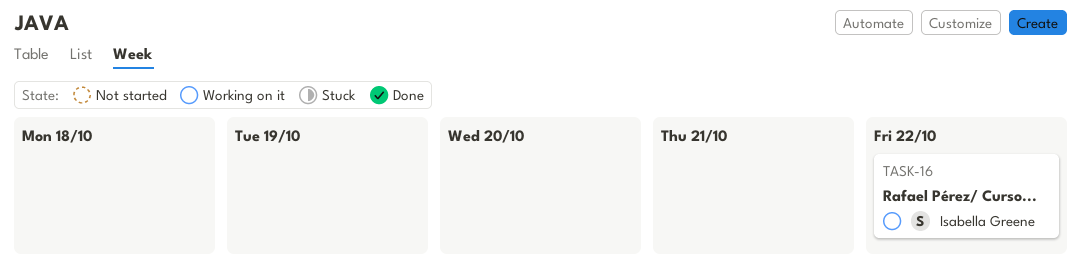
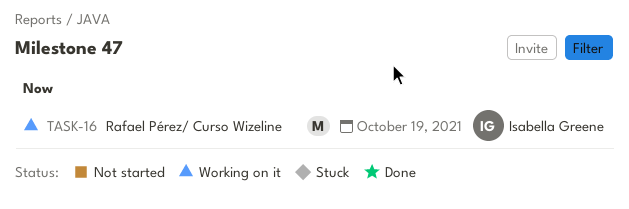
TASK-16, estimate: S -> M
TASK-16, due: Oct 22 -> Oct 19

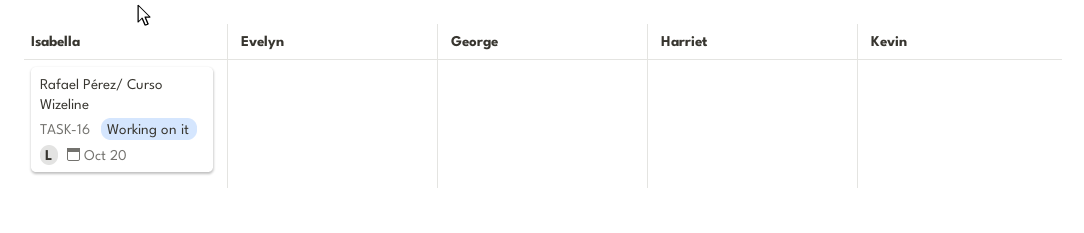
TASK-16, estimate: M -> L
TASK-16, due: Oct 19 -> Oct 20

